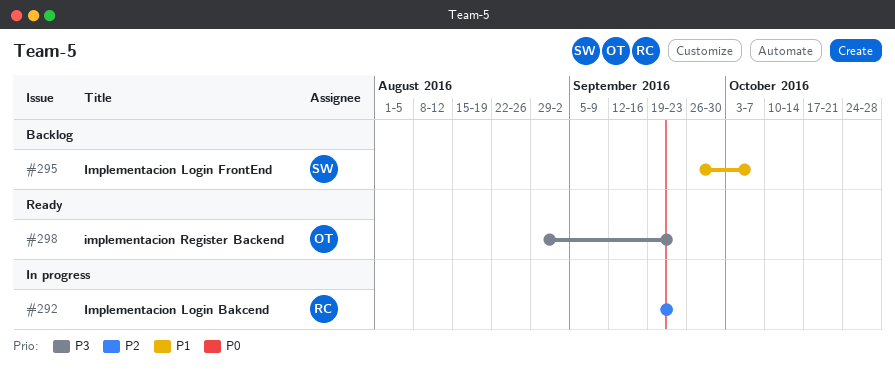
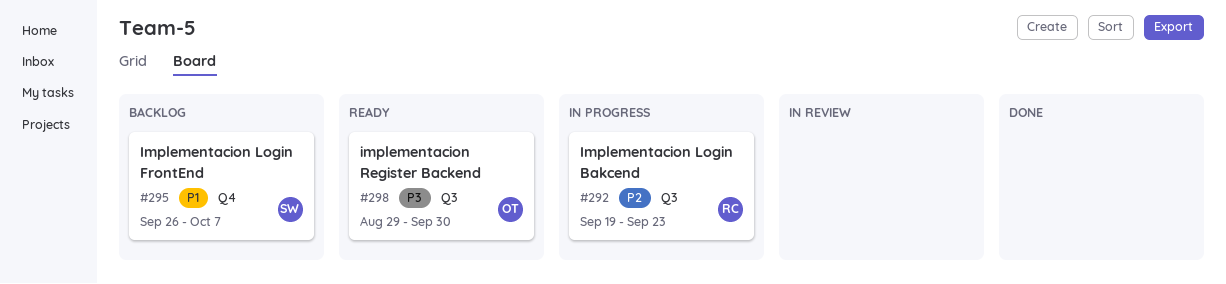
#298, due: Sep 23 -> Sep 30

